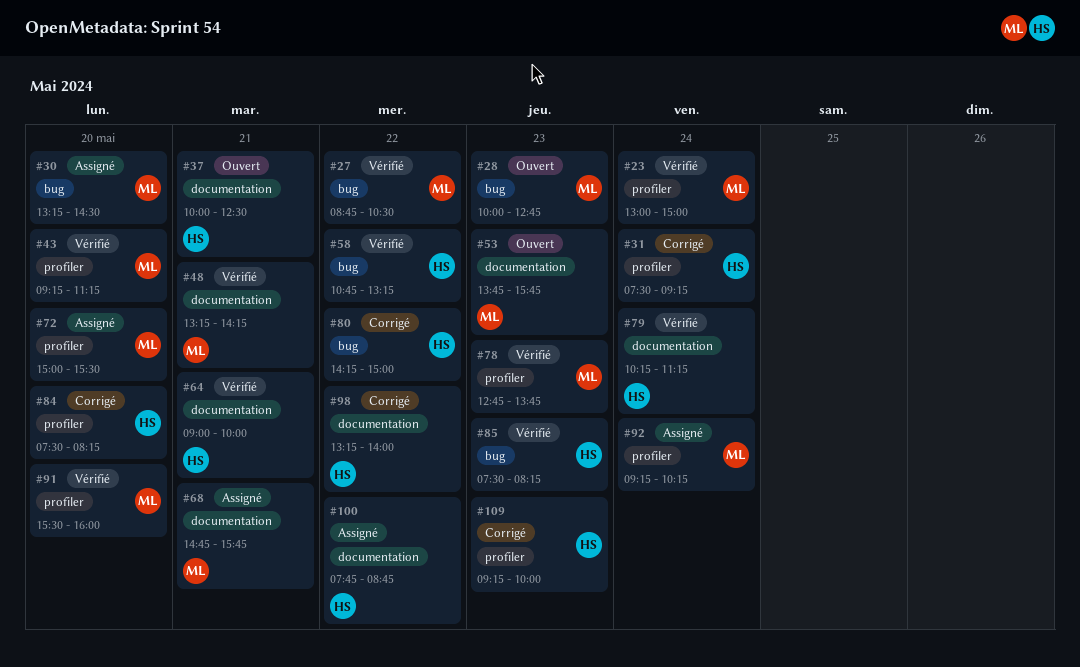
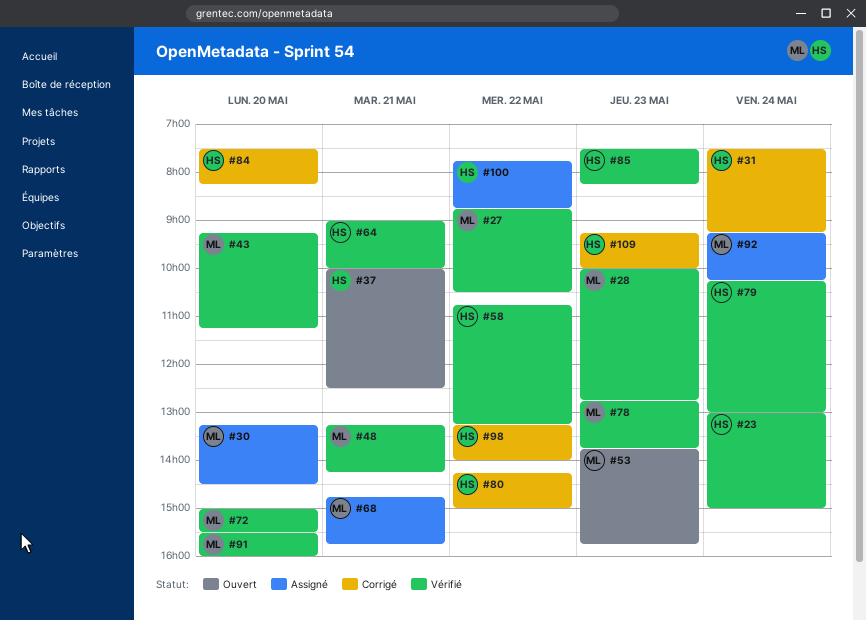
#23, owner: ML -> HS
#28, status: Ouvert -> Vérifié
#72, status: Assigné -> Vérifié
#79, ends: 11:15 -> 13:00

